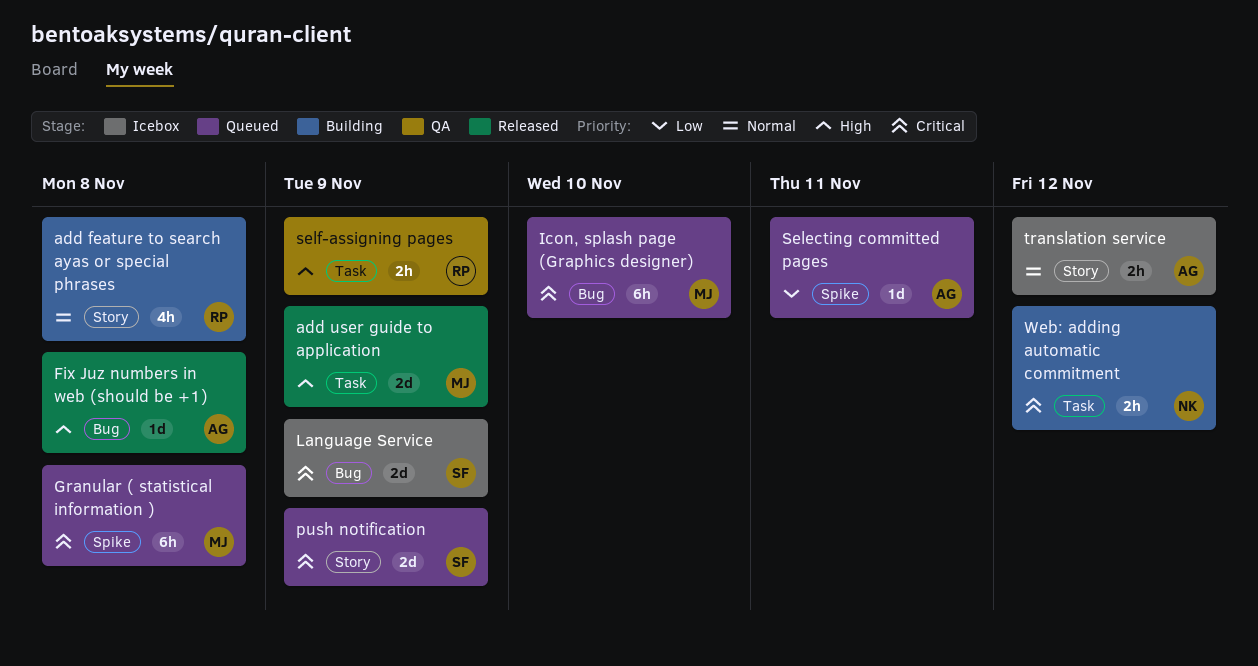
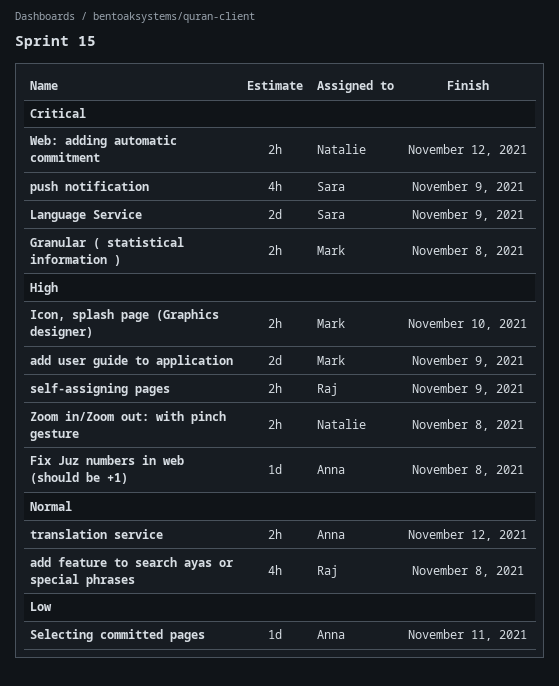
Granular ( statistical information ), estimate: 6h -> 2h
Icon, splash page (Graphics designer), priority: Critical -> High
Icon, splash page (Graphics designer), estimate: 6h -> 2h
push notification, estimate: 2d -> 4h
Zoom in/Zoom out: with pinch gesture: none -> present

